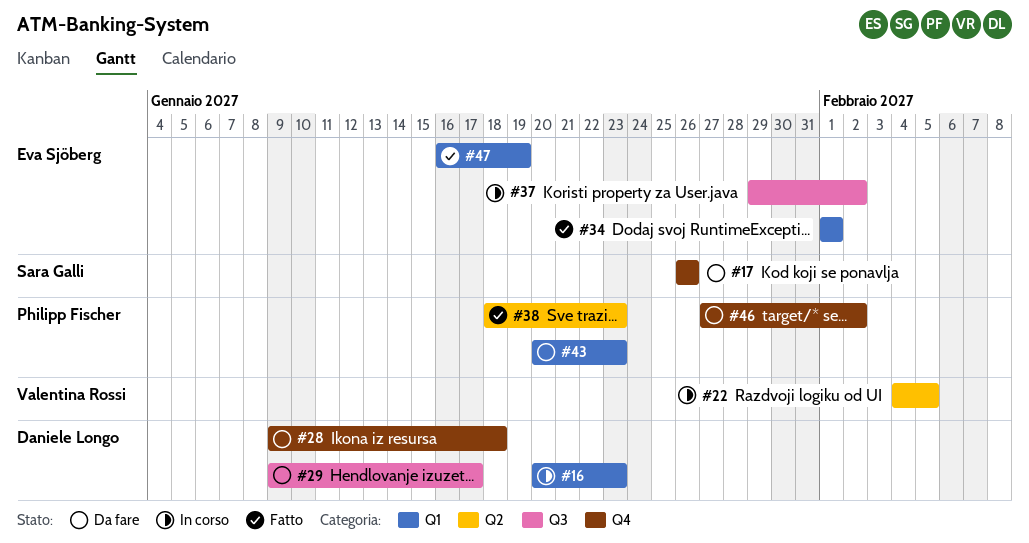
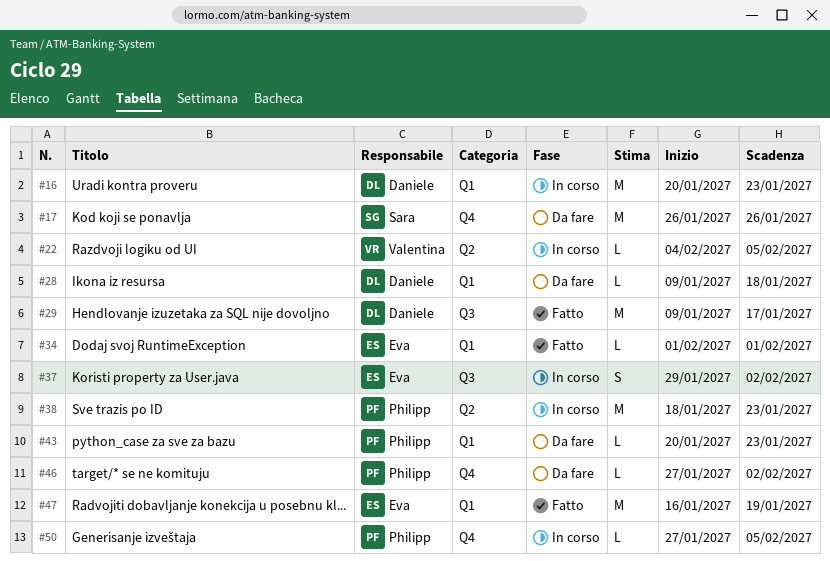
#28, label: Q4 -> Q1
#29, status: Da fare -> Fatto
#38, status: Fatto -> In corso
#50: none -> present

